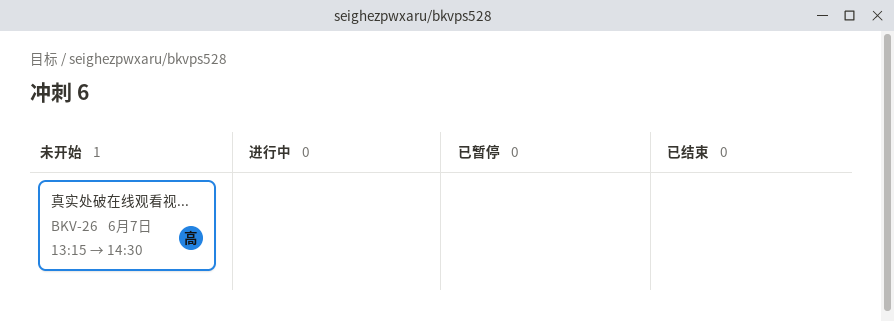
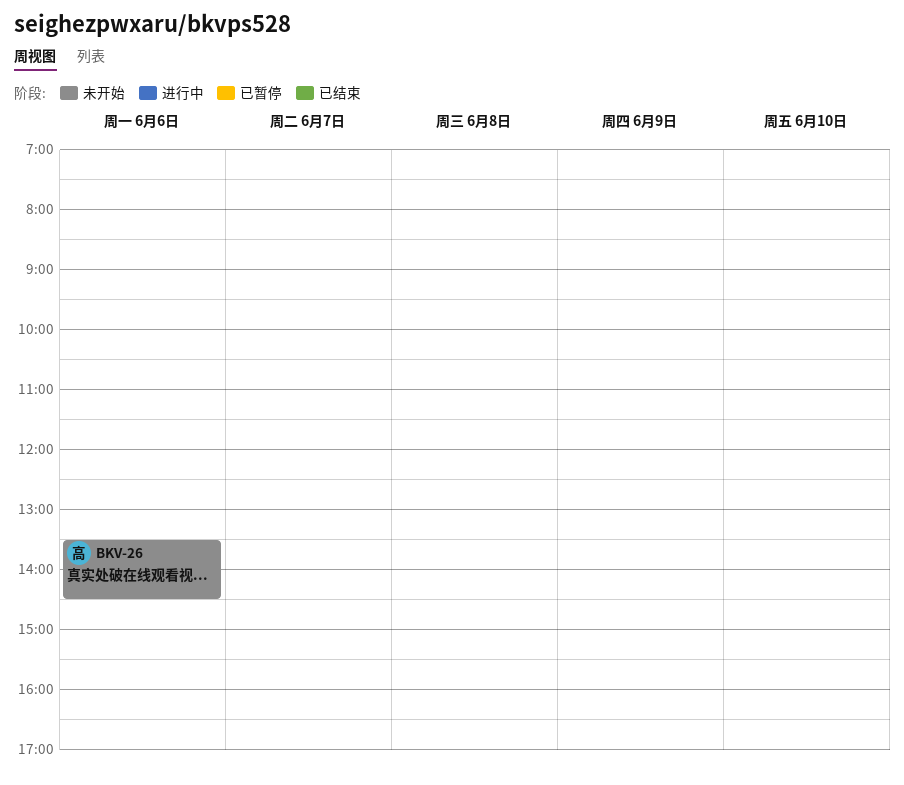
BKV-26, day: Jun 7 -> Jun 6
BKV-26, begins: 13:15 -> 13:30

